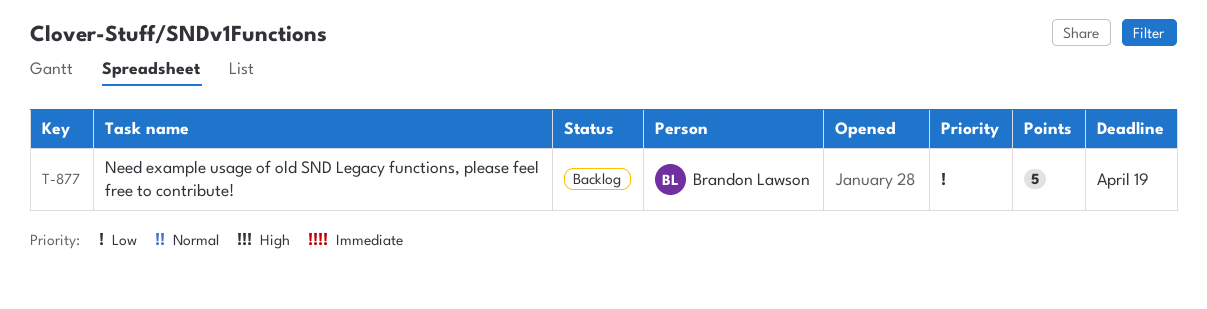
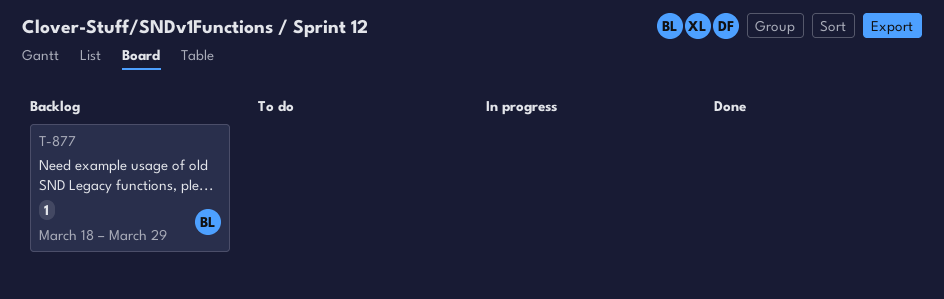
T-877, estimate: 5 -> 1
T-877, due: Apr 19 -> Mar 29

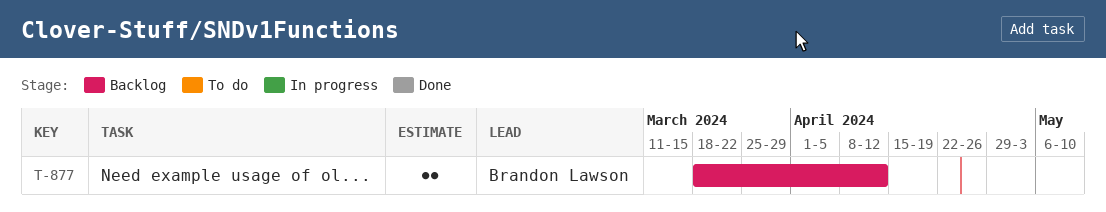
T-877, estimate: 1 -> 2
T-877, due: Mar 29 -> Apr 12

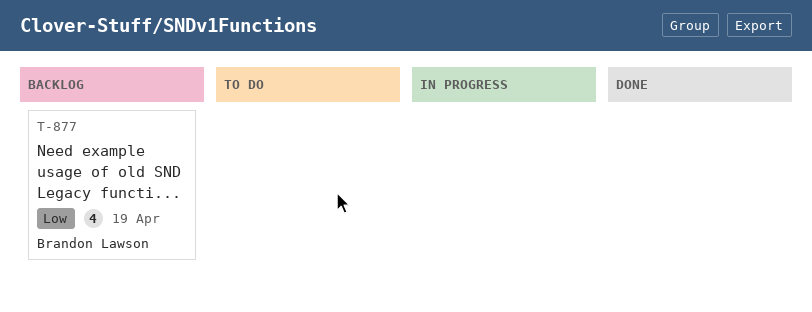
T-877, estimate: 2 -> 4
T-877, due: Apr 12 -> Apr 19

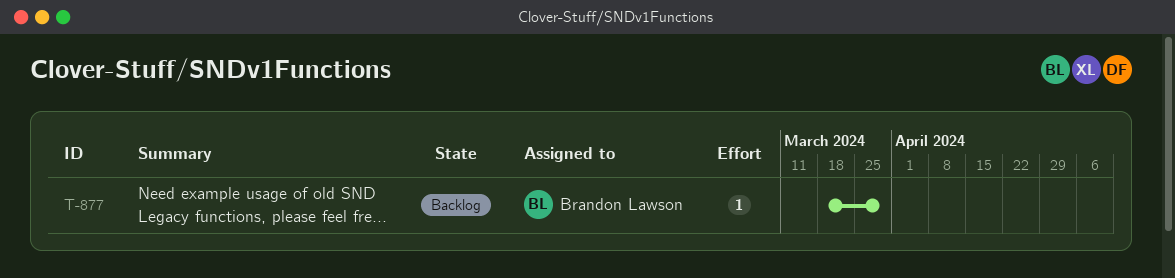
T-877, estimate: 4 -> 1
T-877, due: Apr 19 -> Mar 29

